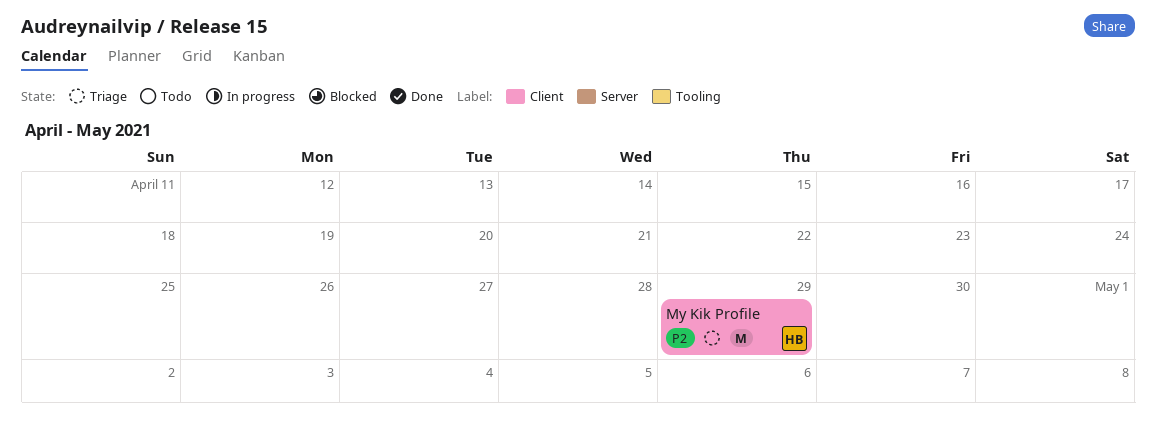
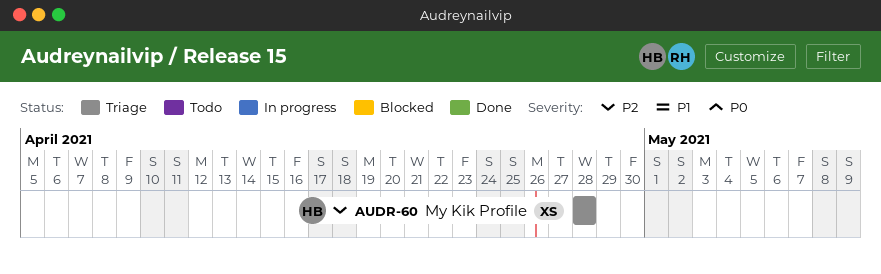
My Kik Profile, estimate: M -> XS
My Kik Profile, due: Apr 29 -> Apr 28

